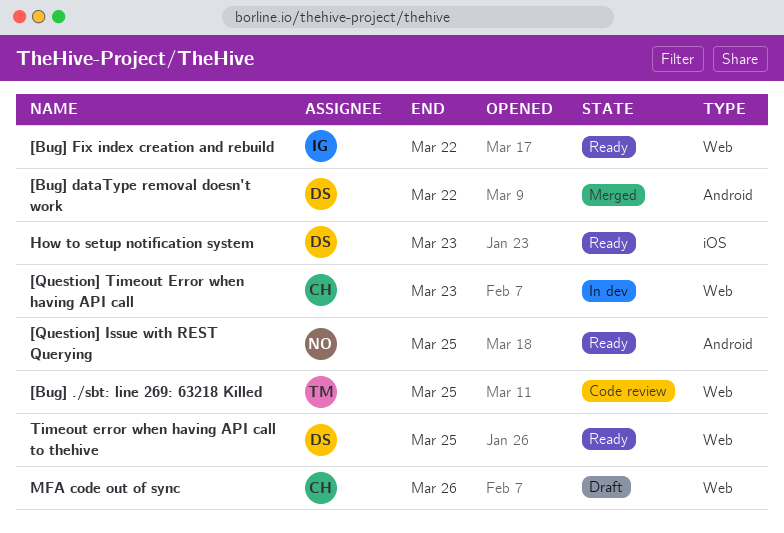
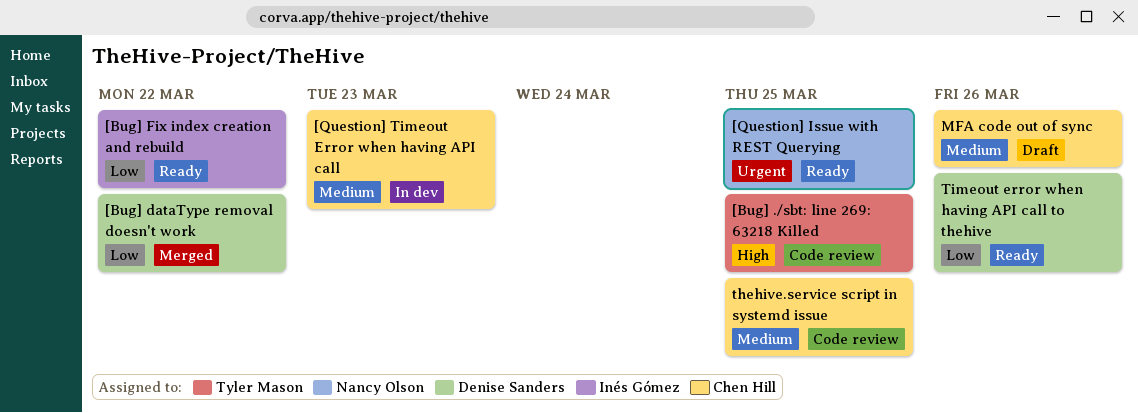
How to setup notification system: present -> none
thehive.service script in systemd issue: none -> present
Timeout error when having API call to thehive, due: Mar 25 -> Mar 26

